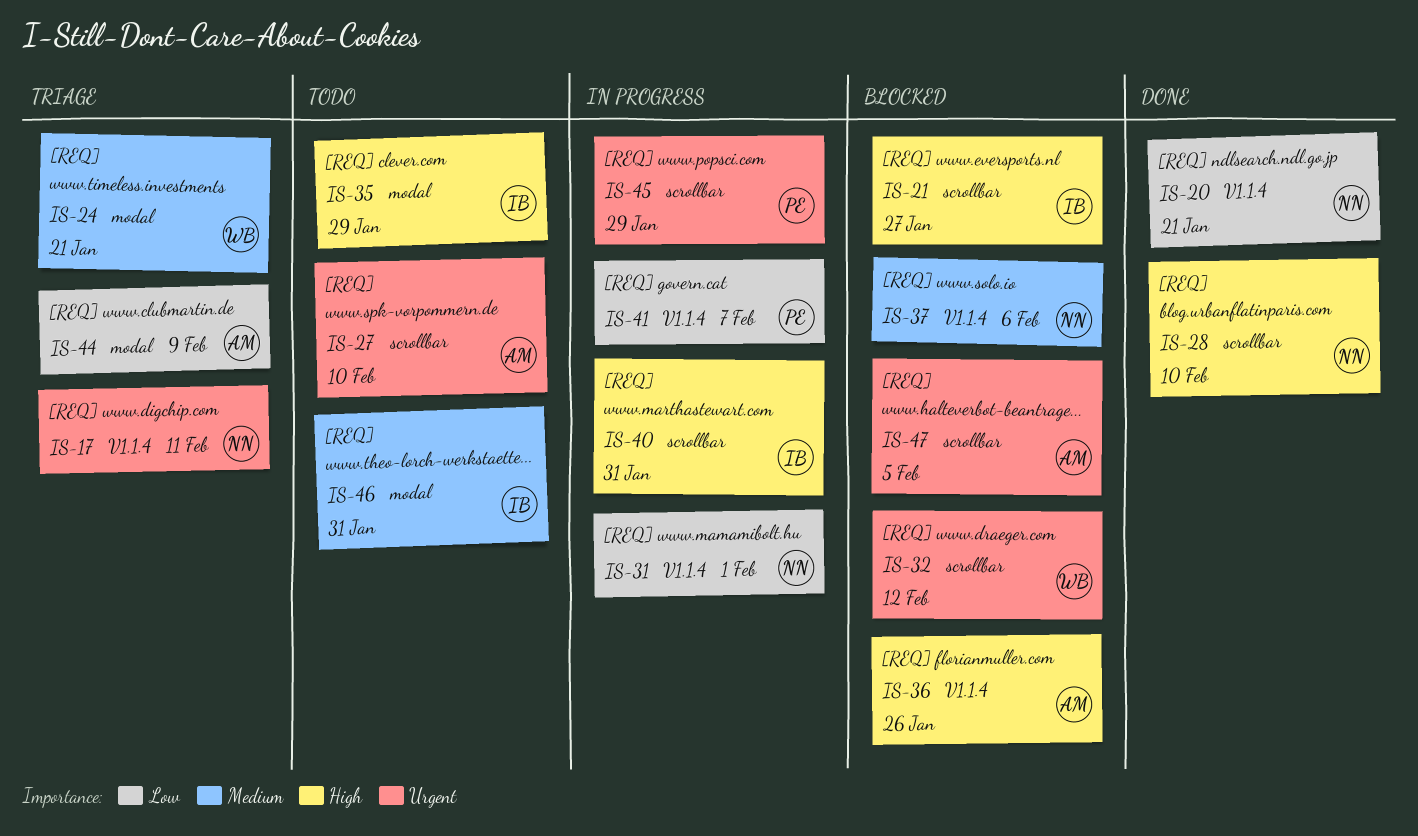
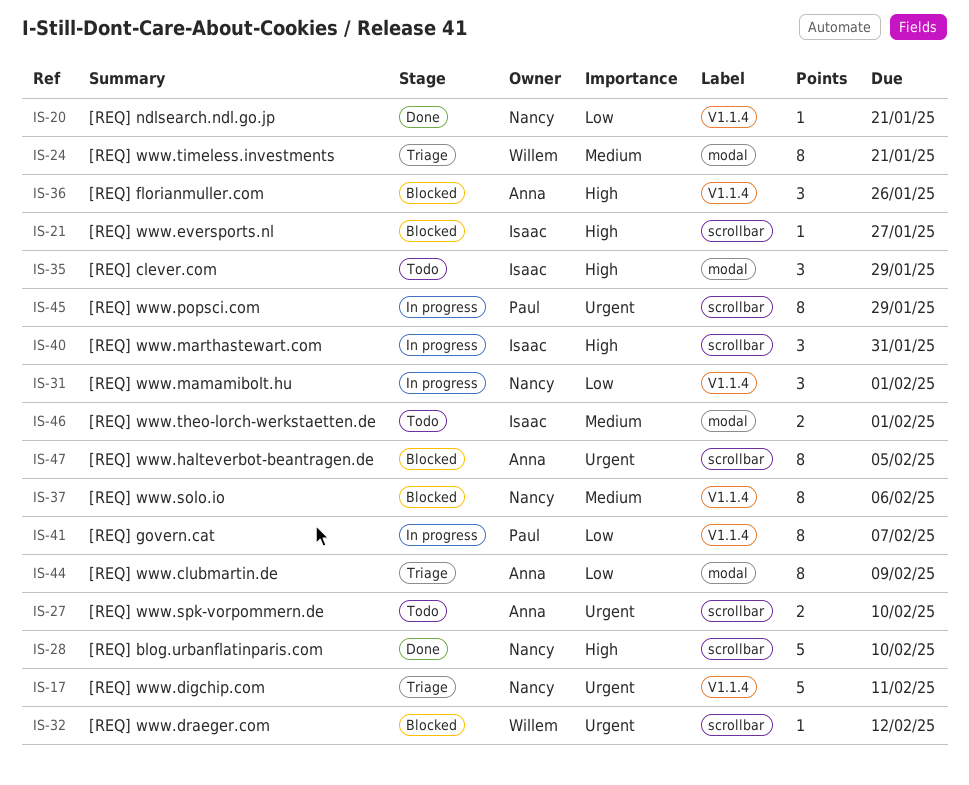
IS-46, due: Jan 31 -> Feb 1

